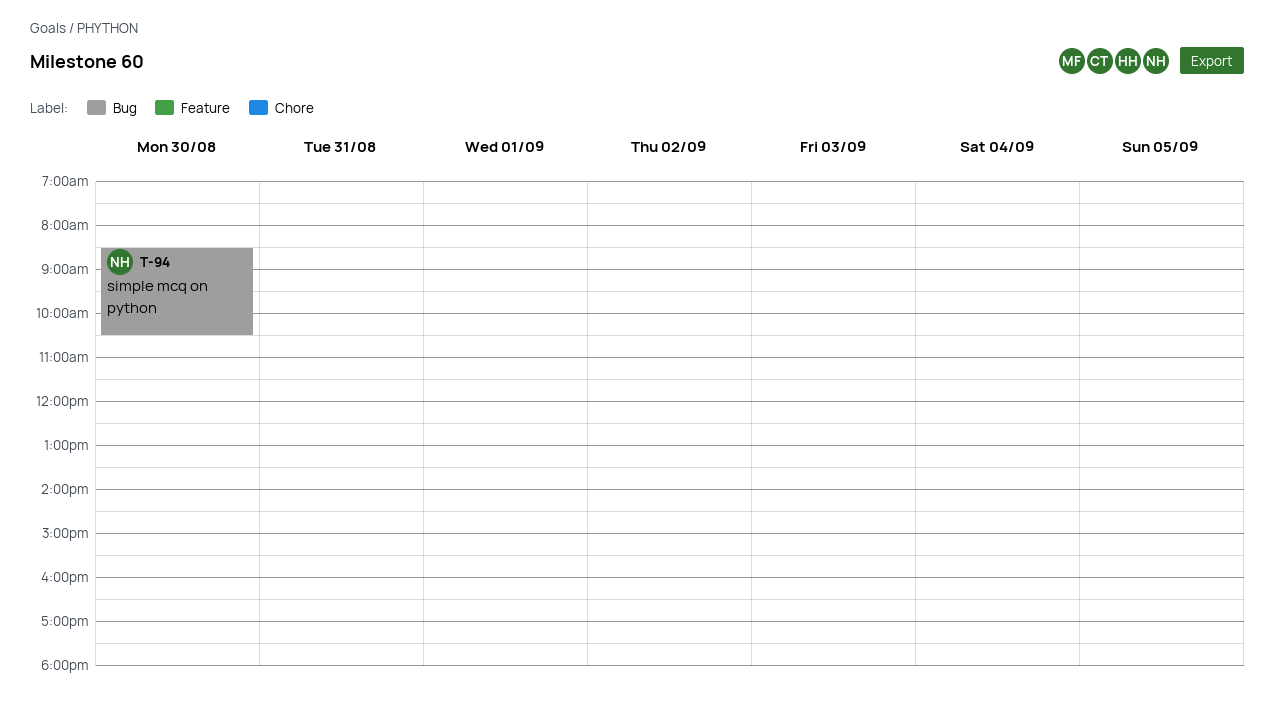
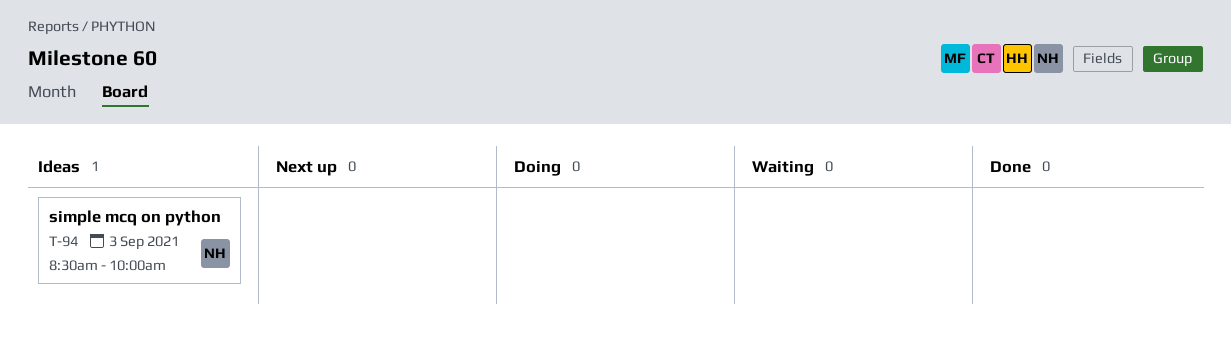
T-94, day: Aug 30 -> Sep 3
T-94, ends: 10:30 -> 10:00

